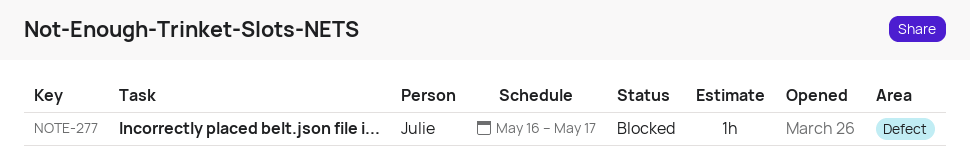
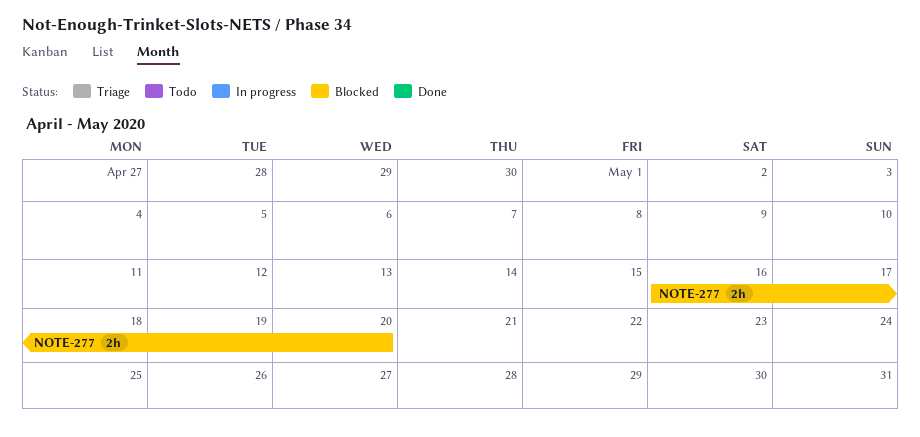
NOTE-277, estimate: 1h -> 2h
NOTE-277, due: May 17 -> May 20

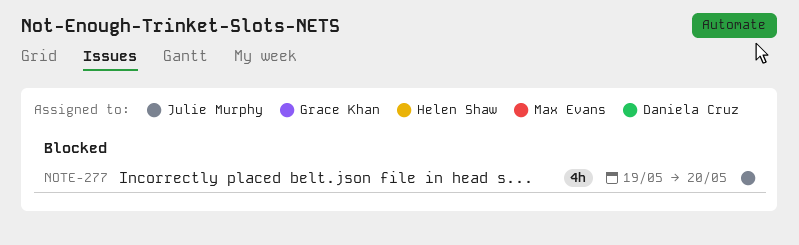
NOTE-277, estimate: 2h -> 4h
NOTE-277, start: May 16 -> May 19

